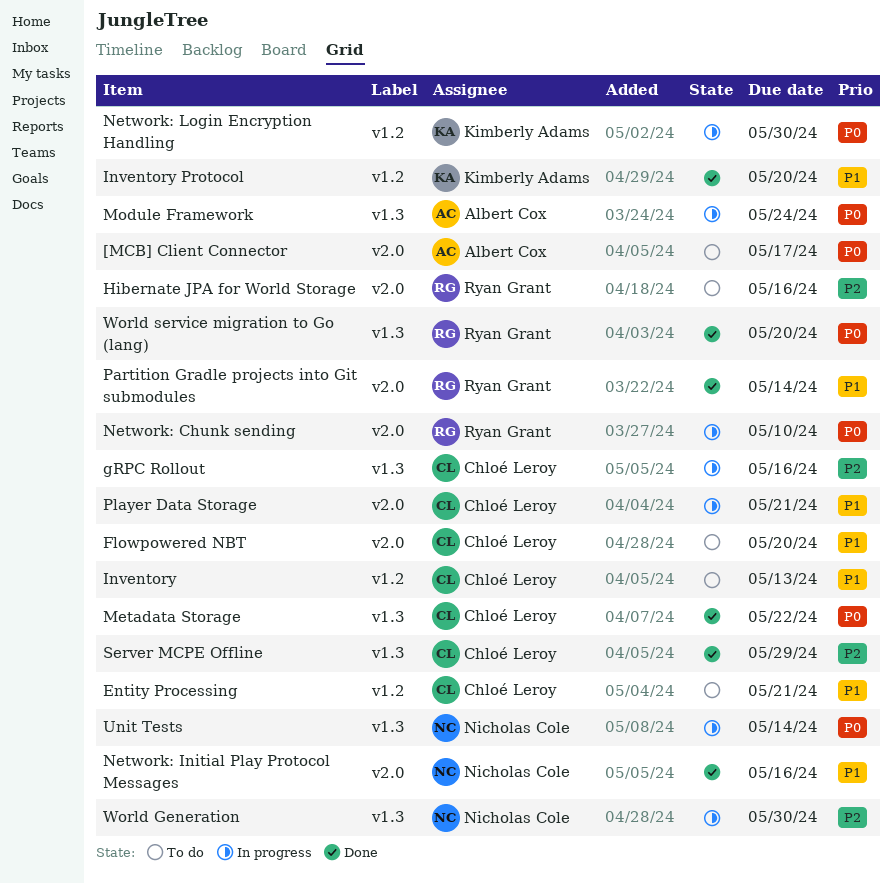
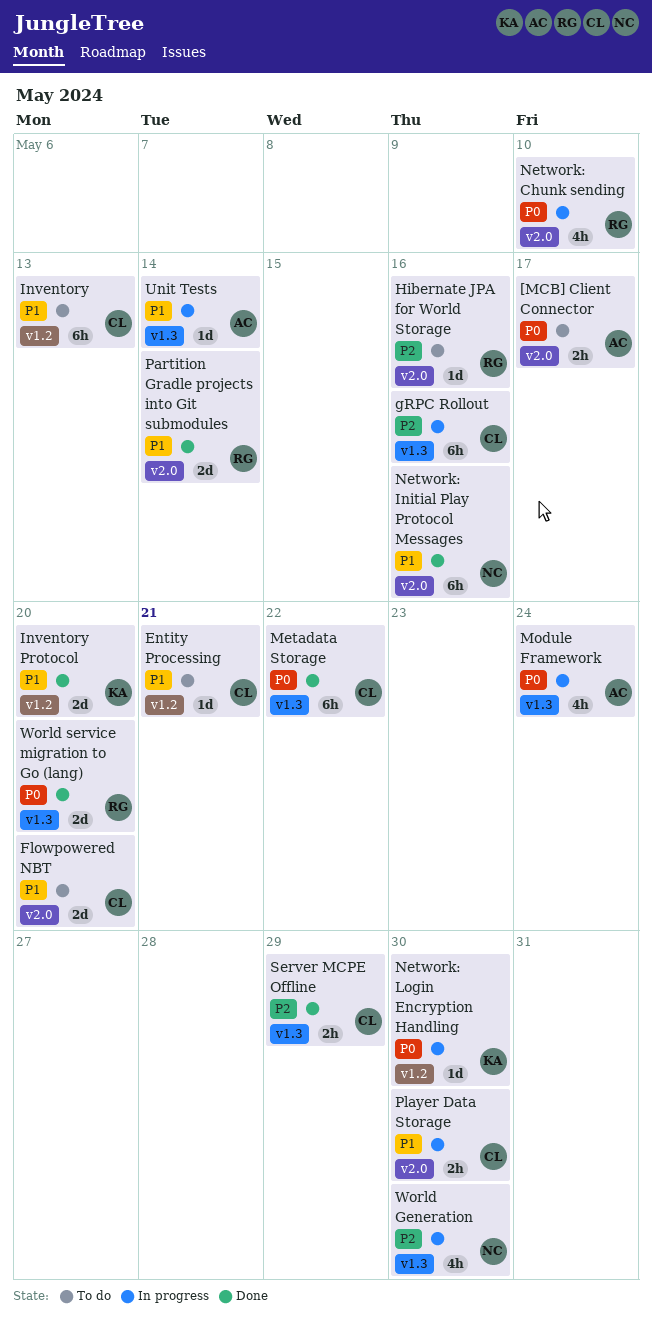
Player Data Storage, due: May 21 -> May 30
Unit Tests, owner: Nicholas Cole -> Albert Cox
Unit Tests, priority: P0 -> P1

